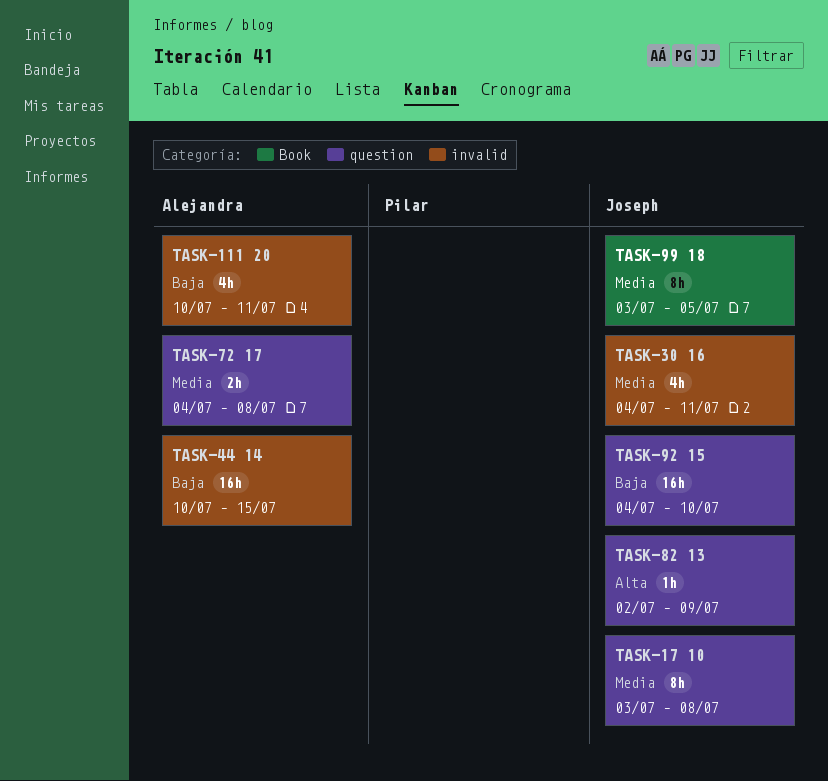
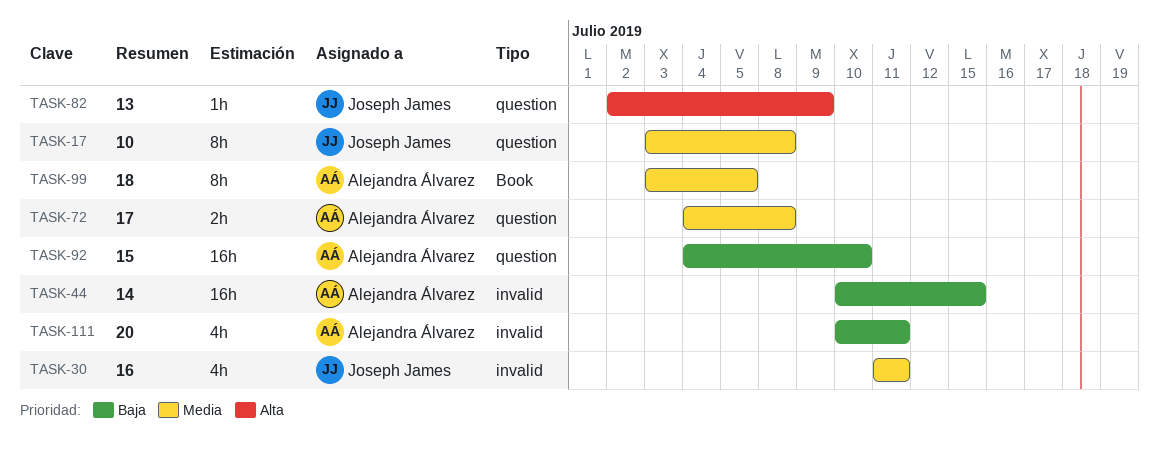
TASK-30, start: Jul 4 -> Jul 11
TASK-92, owner: Joseph James -> Alejandra Álvarez
TASK-99, owner: Joseph James -> Alejandra Álvarez

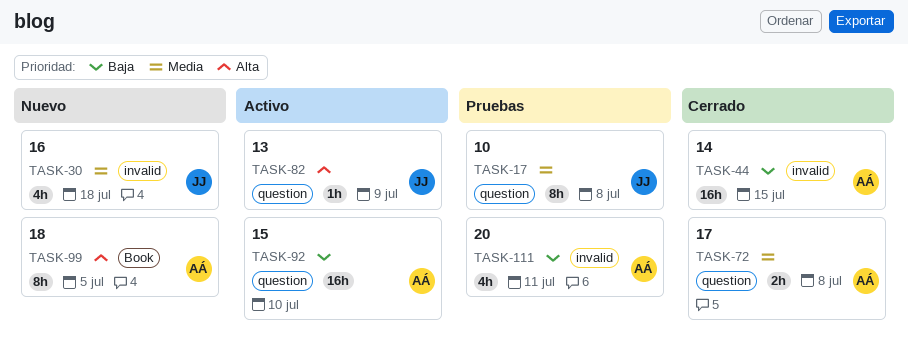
TASK-30, due: Jul 11 -> Jul 18
TASK-99, priority: Media -> Alta

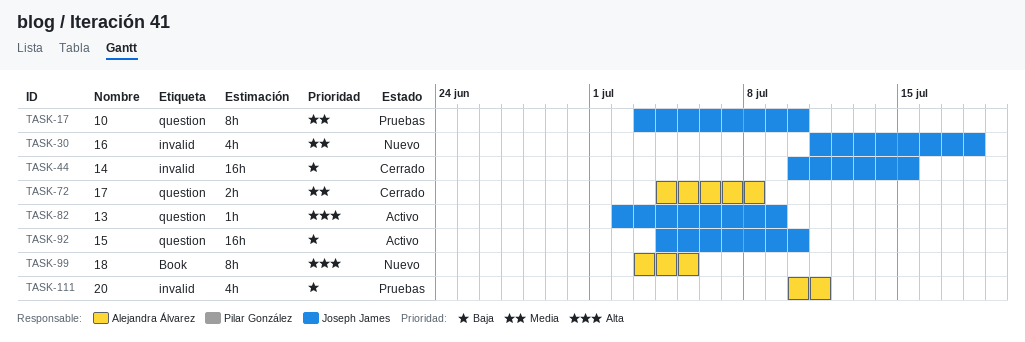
TASK-17, due: Jul 8 -> Jul 10
TASK-44, owner: Alejandra Álvarez -> Joseph James
TASK-92, owner: Alejandra Álvarez -> Joseph James

